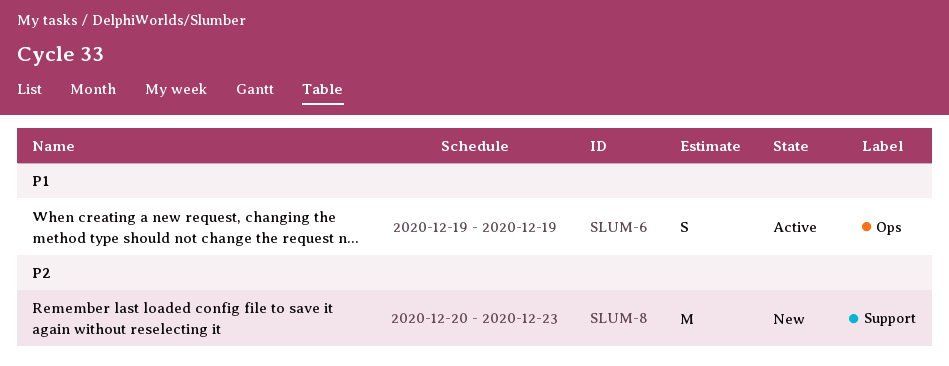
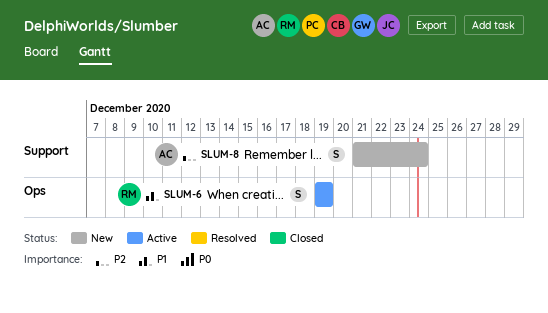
SLUM-8, estimate: M -> S
SLUM-8, start: Dec 20 -> Dec 21
SLUM-8, due: Dec 23 -> Dec 24

